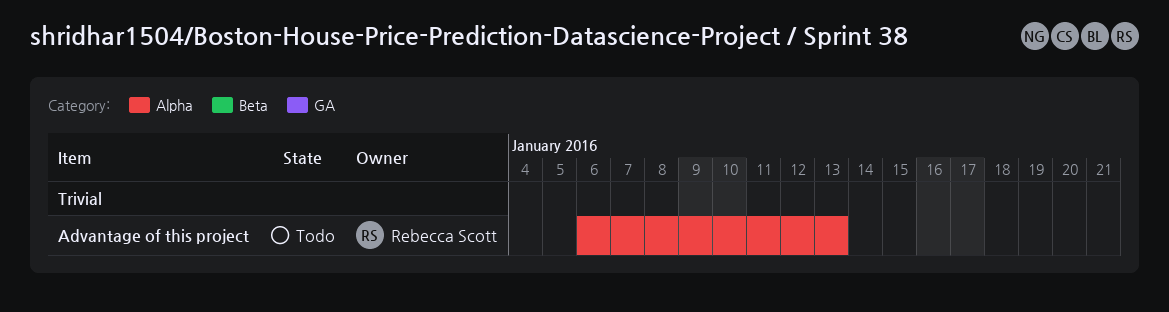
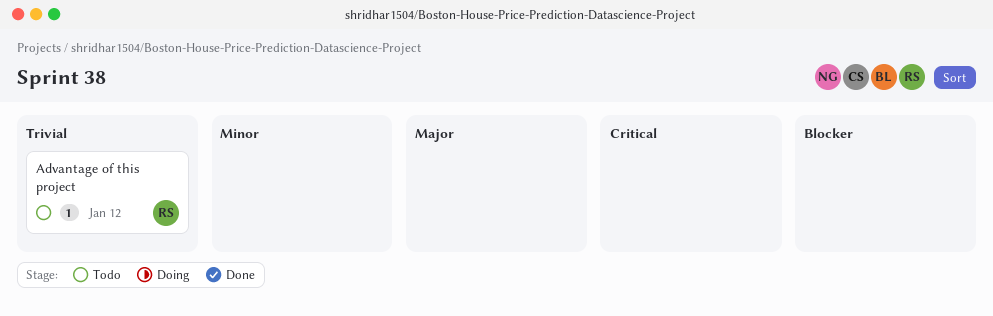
Advantage of this project, due: Jan 13 -> Jan 12

